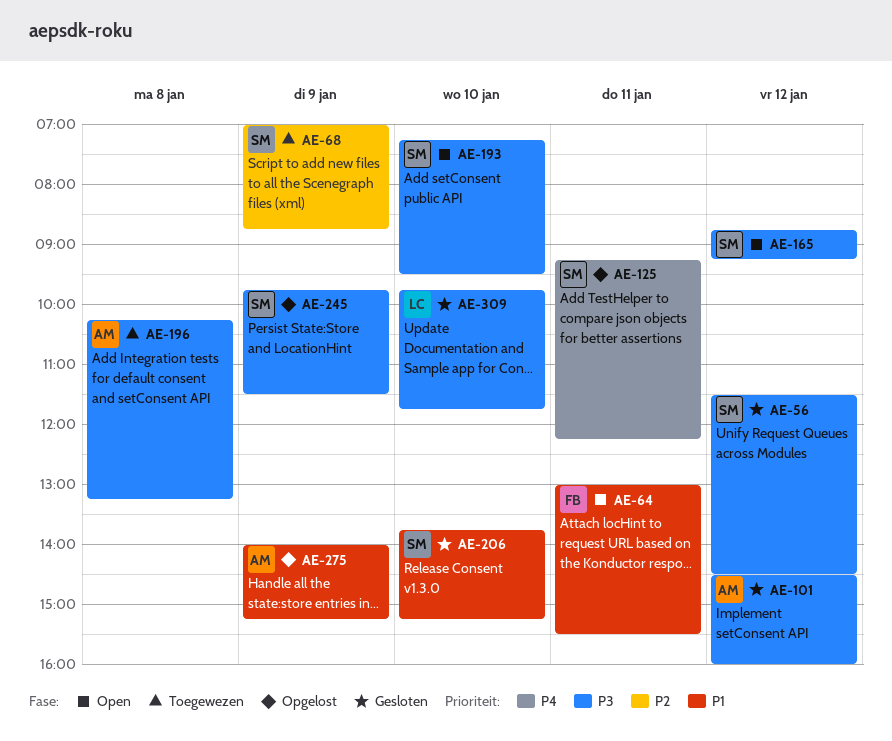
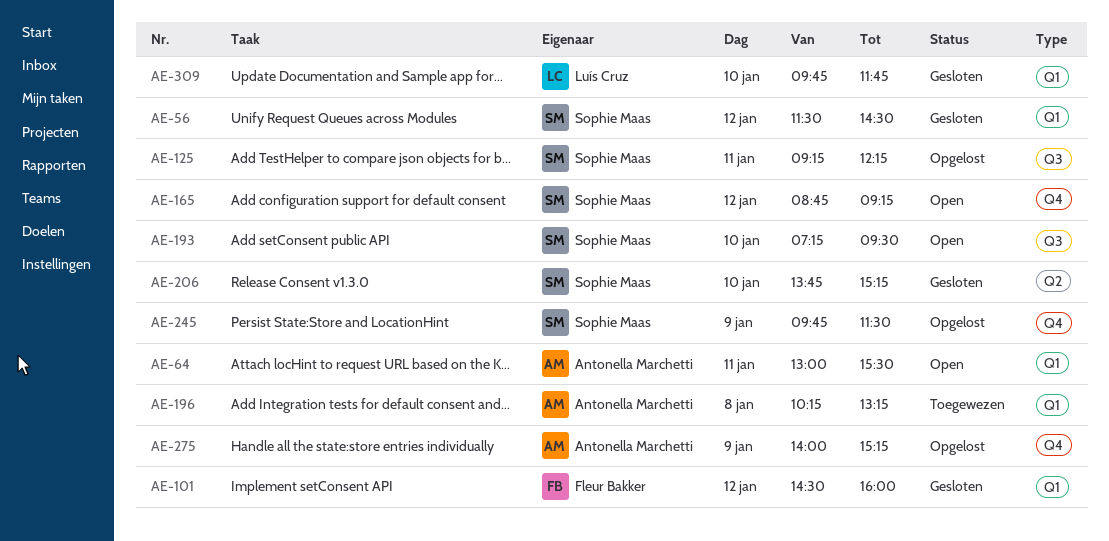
AE-64, owner: Fleur Bakker -> Antonella Marchetti
AE-68: present -> none
AE-101, owner: Antonella Marchetti -> Fleur Bakker

